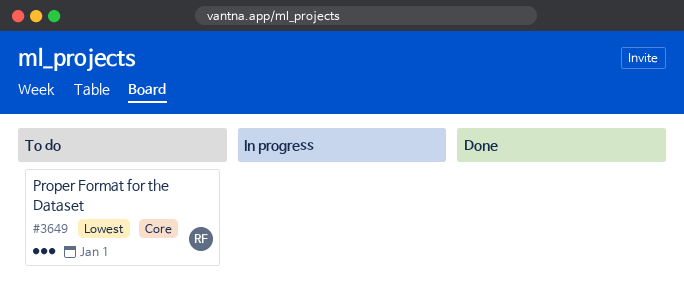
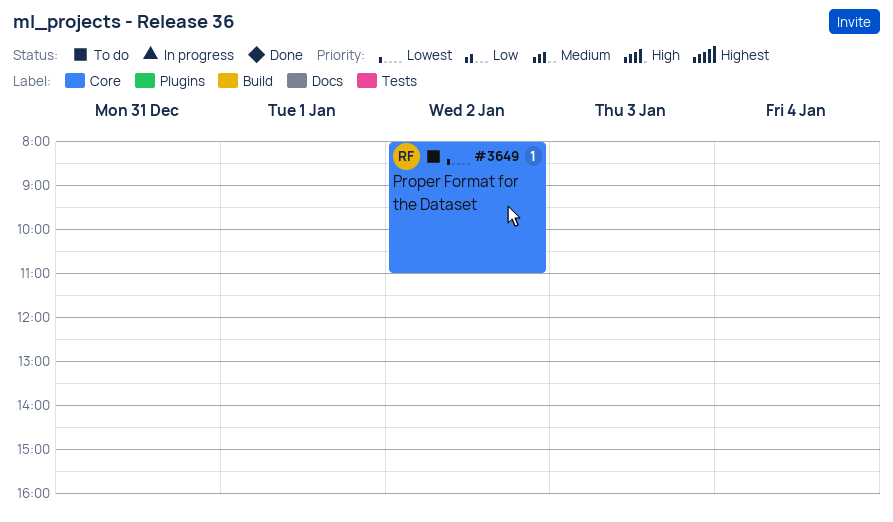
#3649, estimate: 3 -> 1
#3649, day: Jan 1 -> Jan 2

